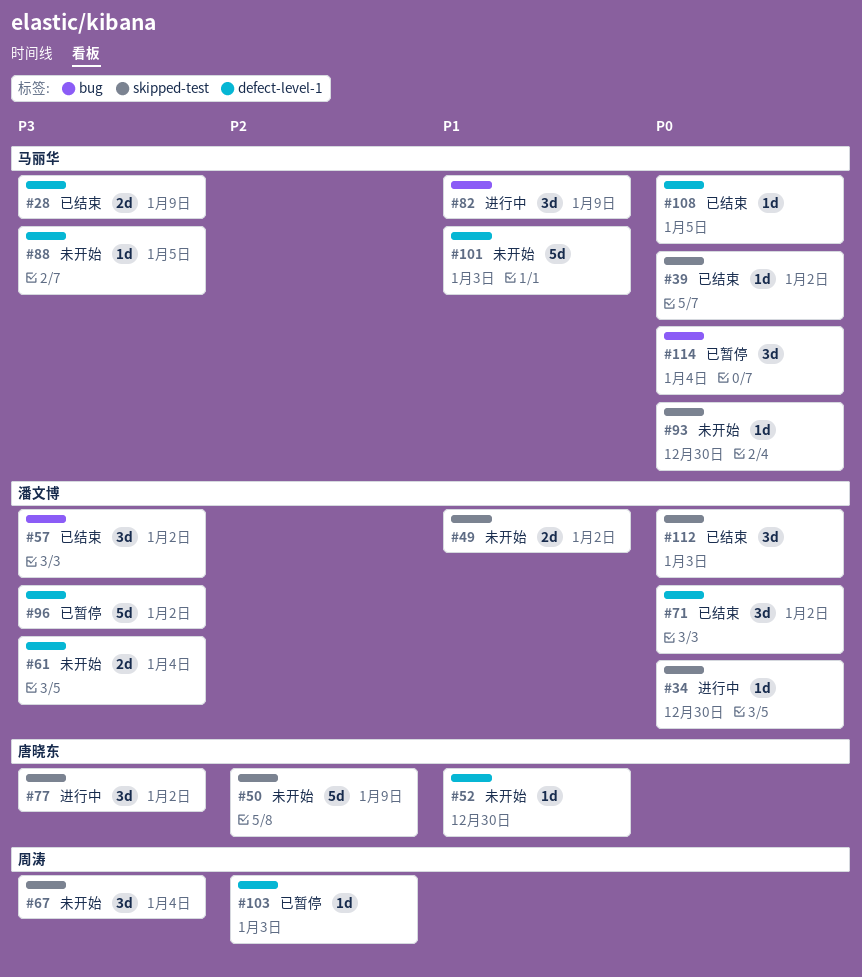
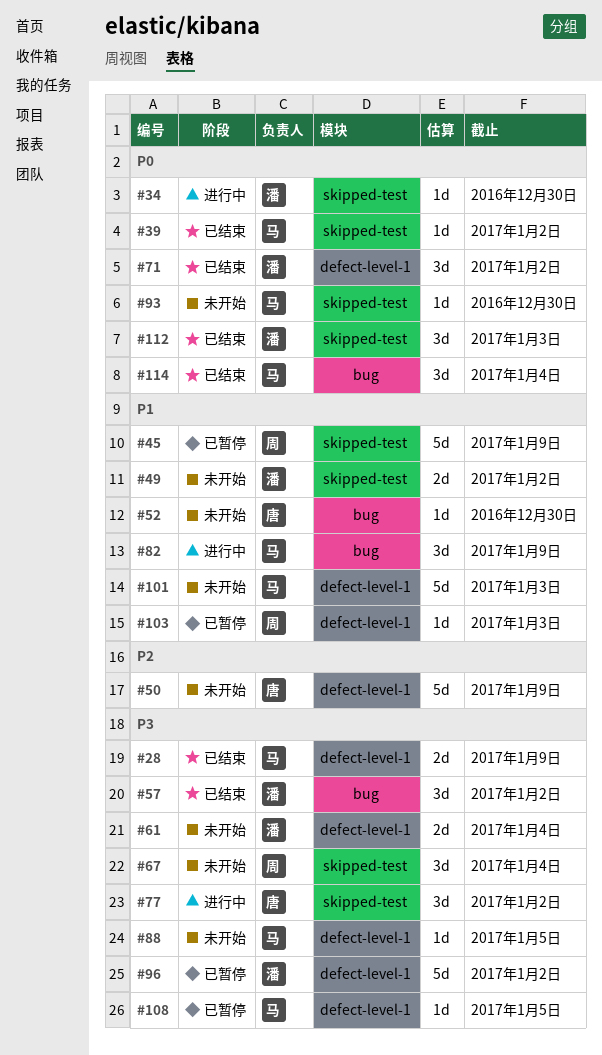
#45: none -> present
#50, label: skipped-test -> defect-level-1
#52, label: defect-level-1 -> bug
#103, priority: P2 -> P1
#108, status: 已结束 -> 已暂停
#108, priority: P0 -> P3
#114, status: 已暂停 -> 已结束

